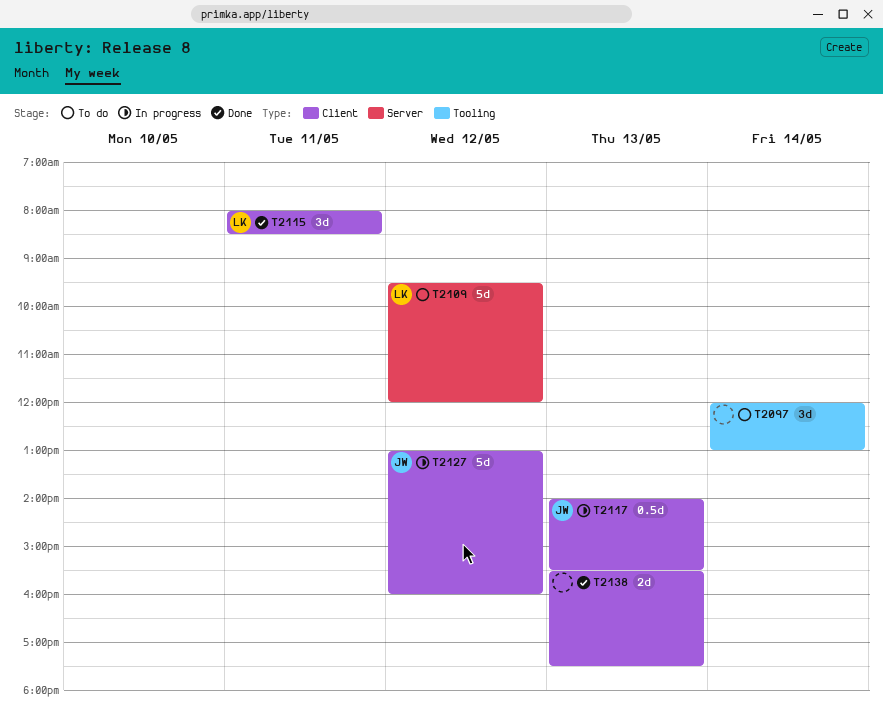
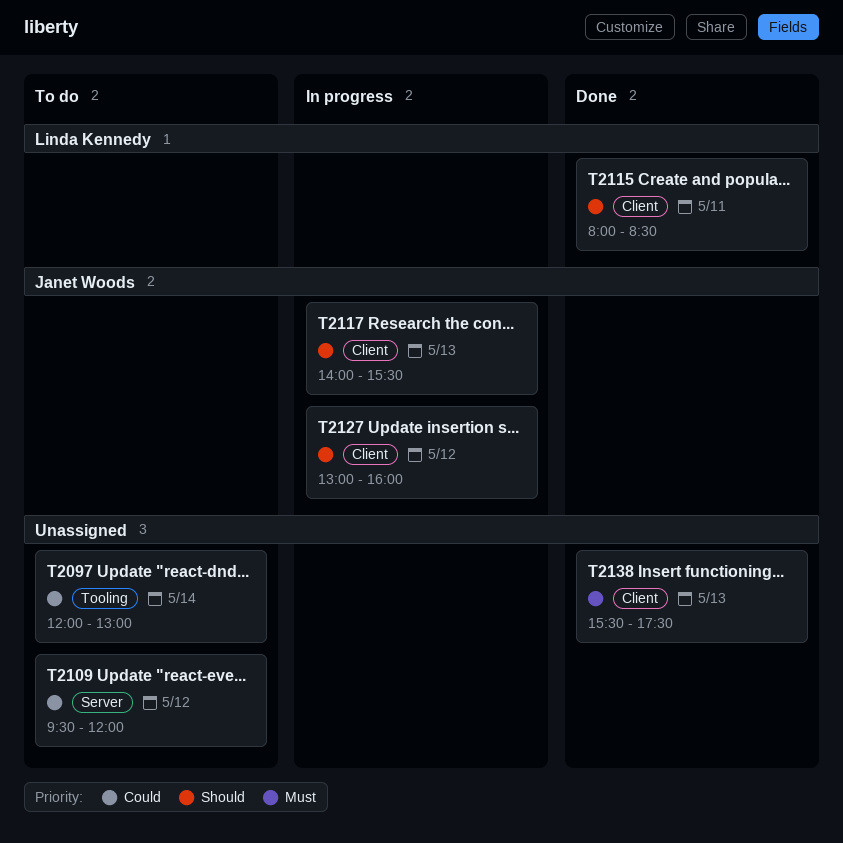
T2109, owner: Linda Kennedy -> none

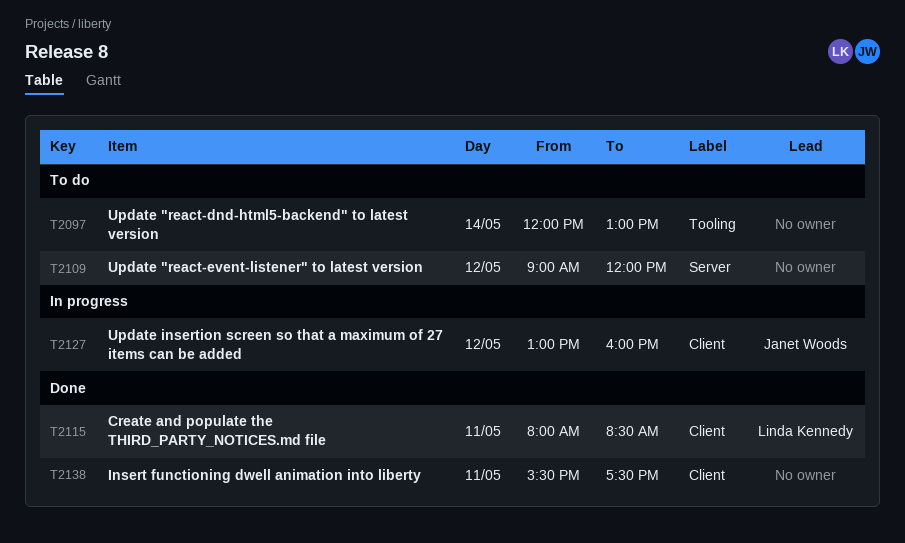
T2109, begins: 09:30 -> 09:00
T2117: present -> none
T2138, day: May 13 -> May 11

